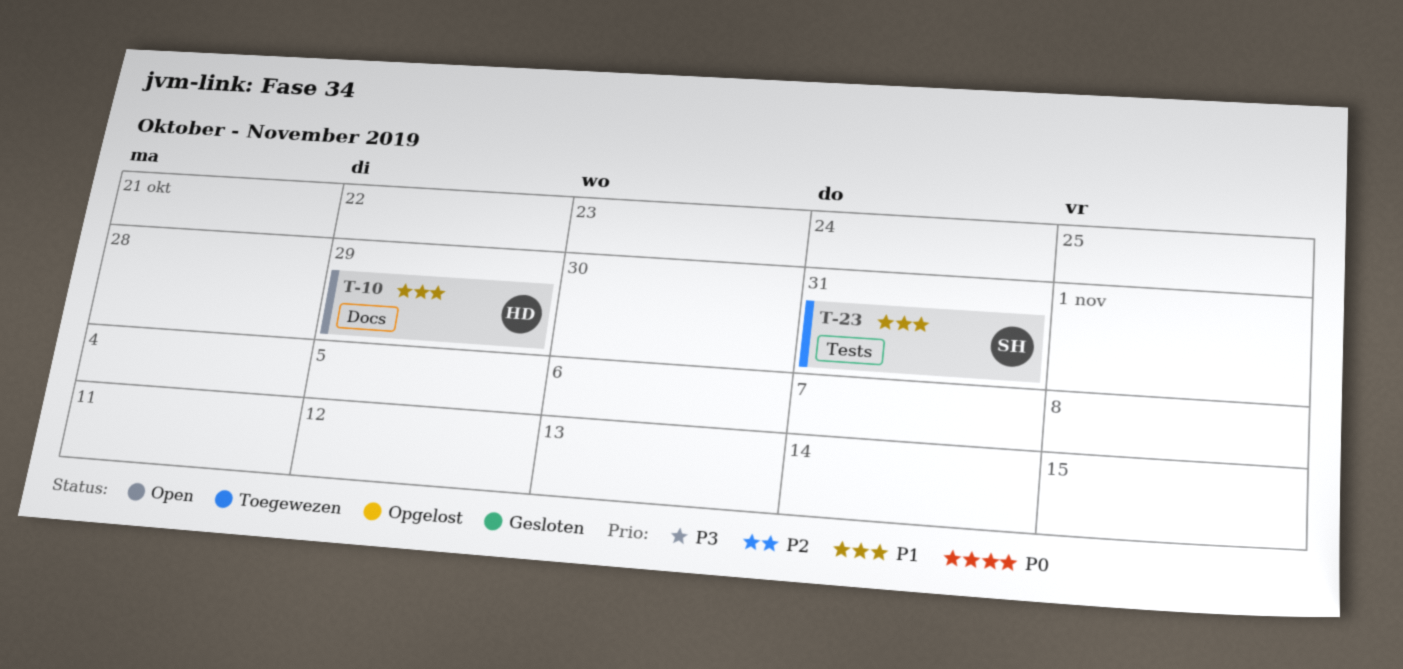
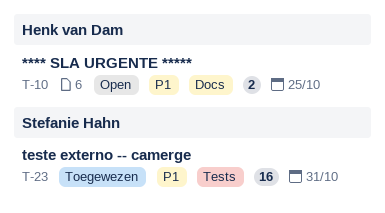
T-10, due: Oct 29 -> Oct 25

